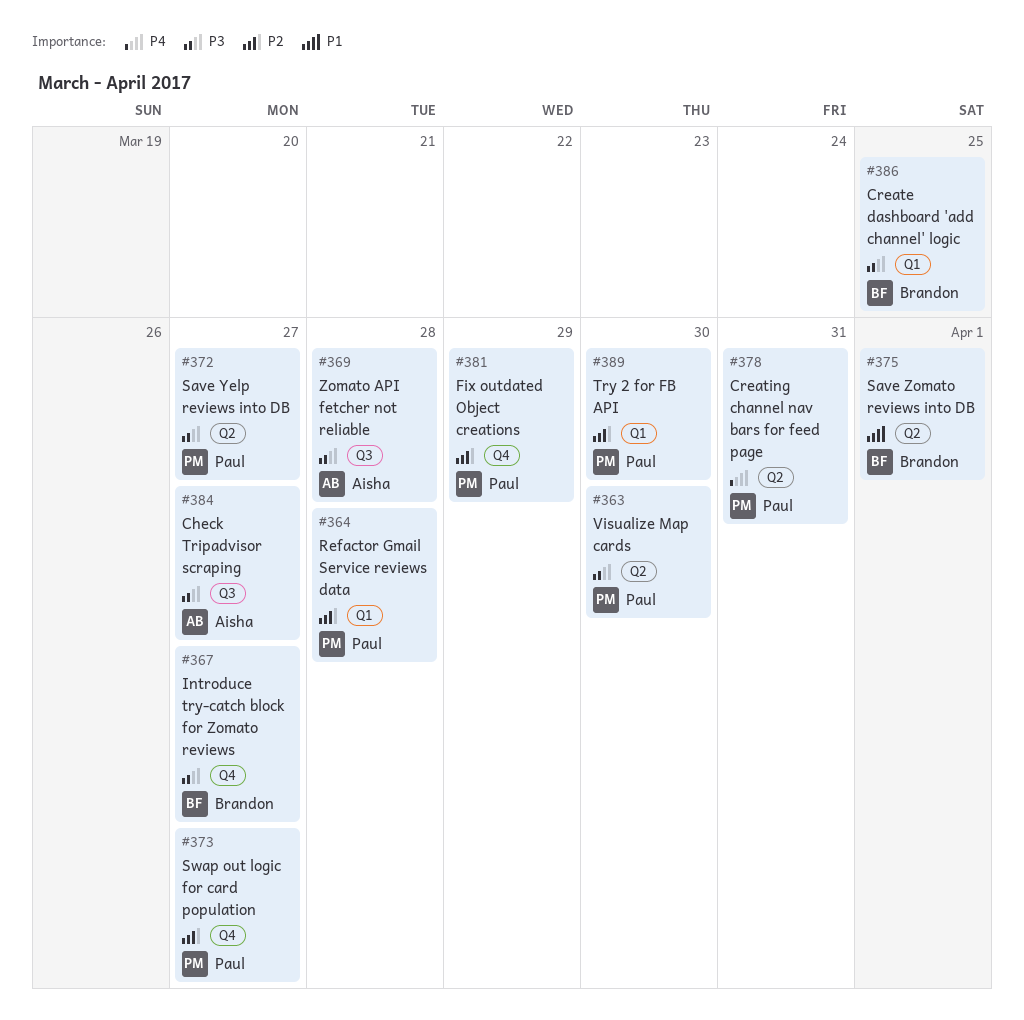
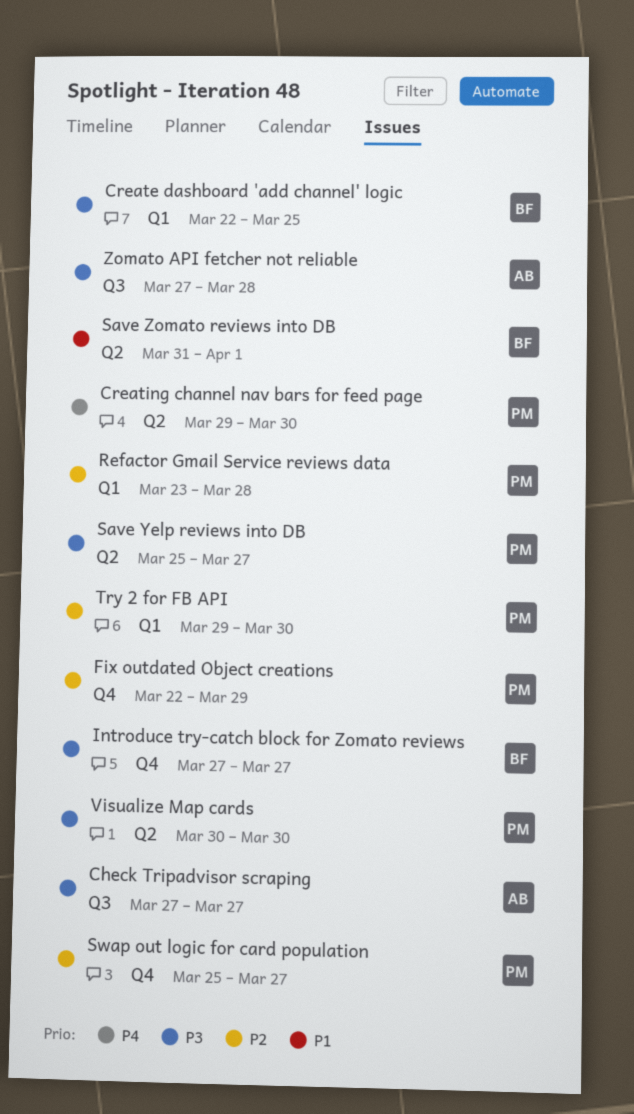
Creating channel nav bars for feed page, due: Mar 31 -> Mar 30

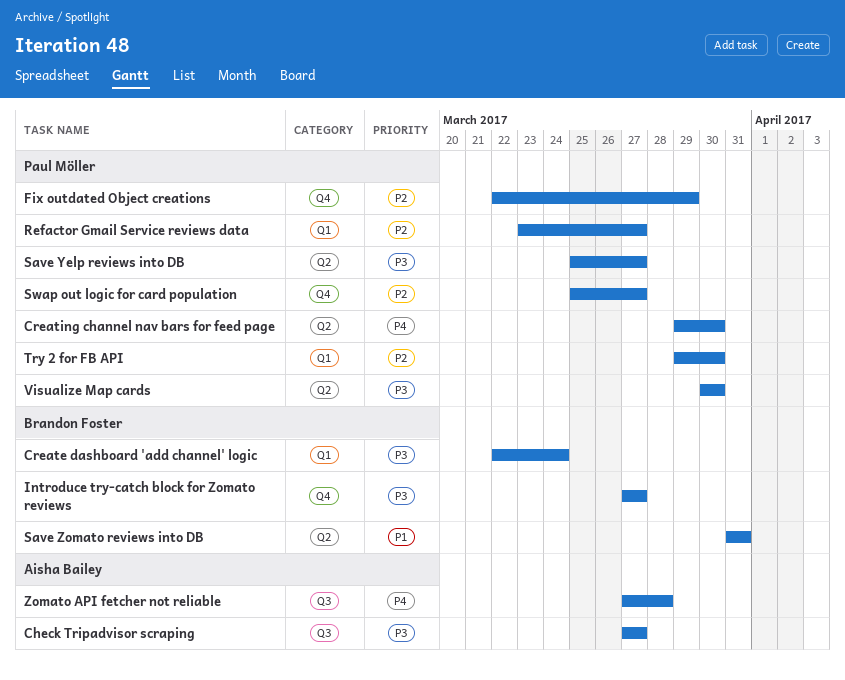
Create dashboard 'add channel' logic, due: Mar 25 -> Mar 24
Refactor Gmail Service reviews data, due: Mar 28 -> Mar 27
Save Zomato reviews into DB, due: Apr 1 -> Mar 31
Zomato API fetcher not reliable, priority: P3 -> P4

